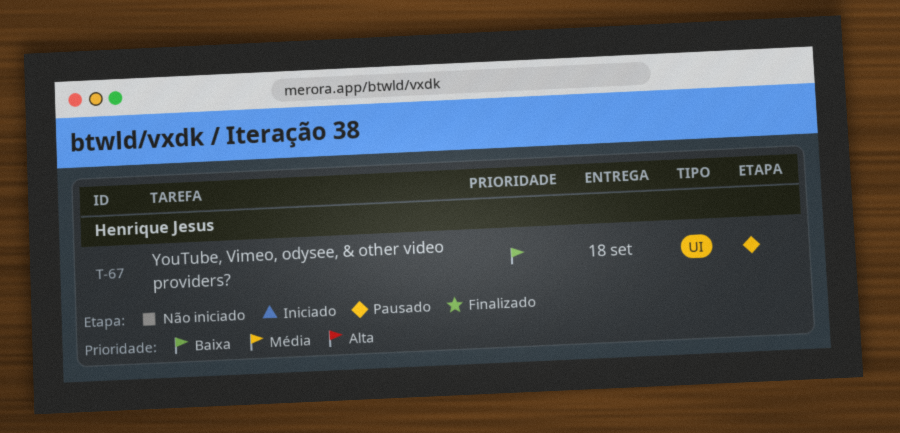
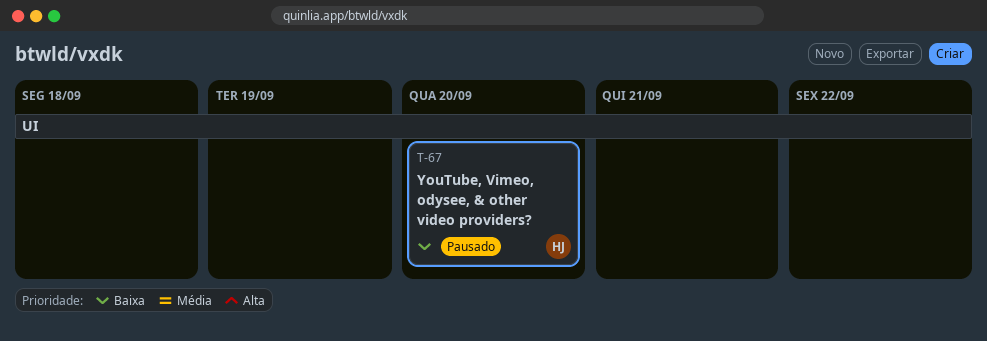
T-67, due: Sep 18 -> Sep 20

